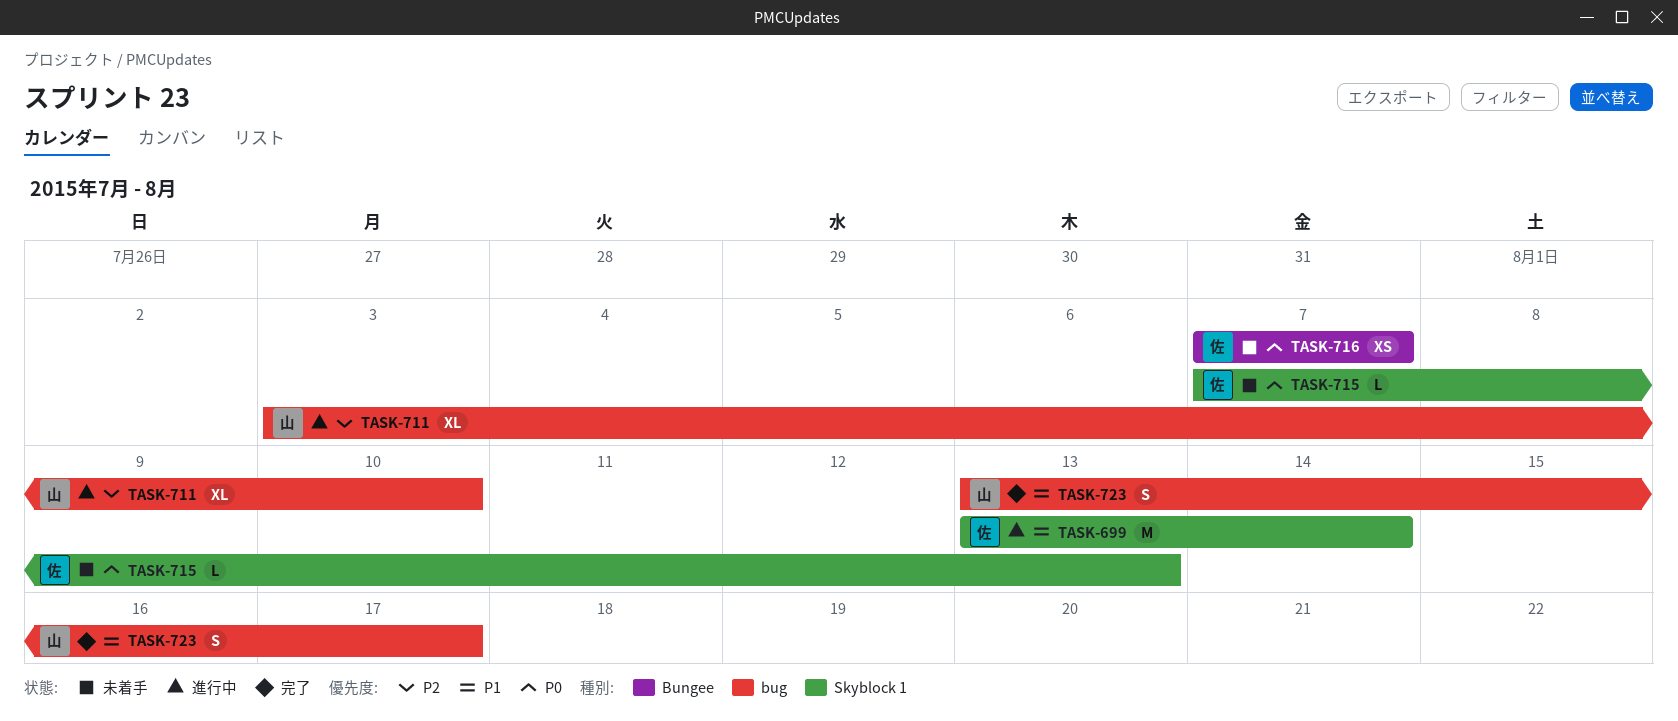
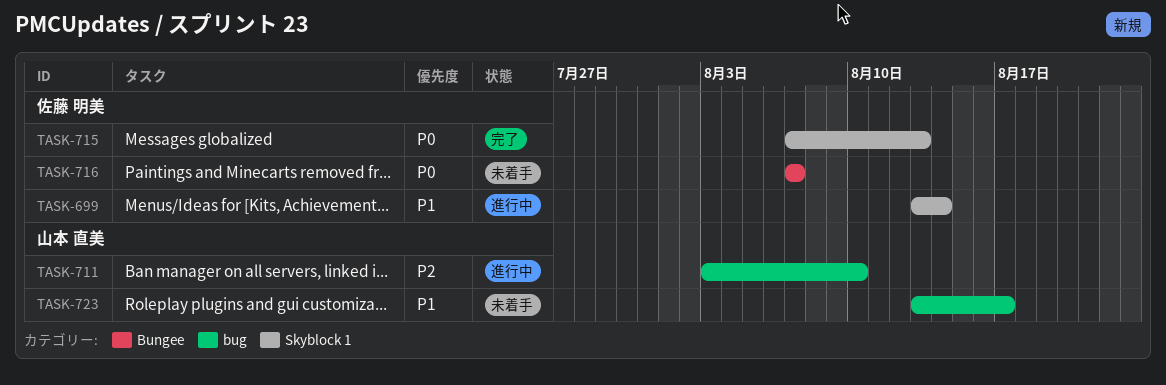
TASK-715, status: 未着手 -> 完了
TASK-723, status: 完了 -> 未着手

